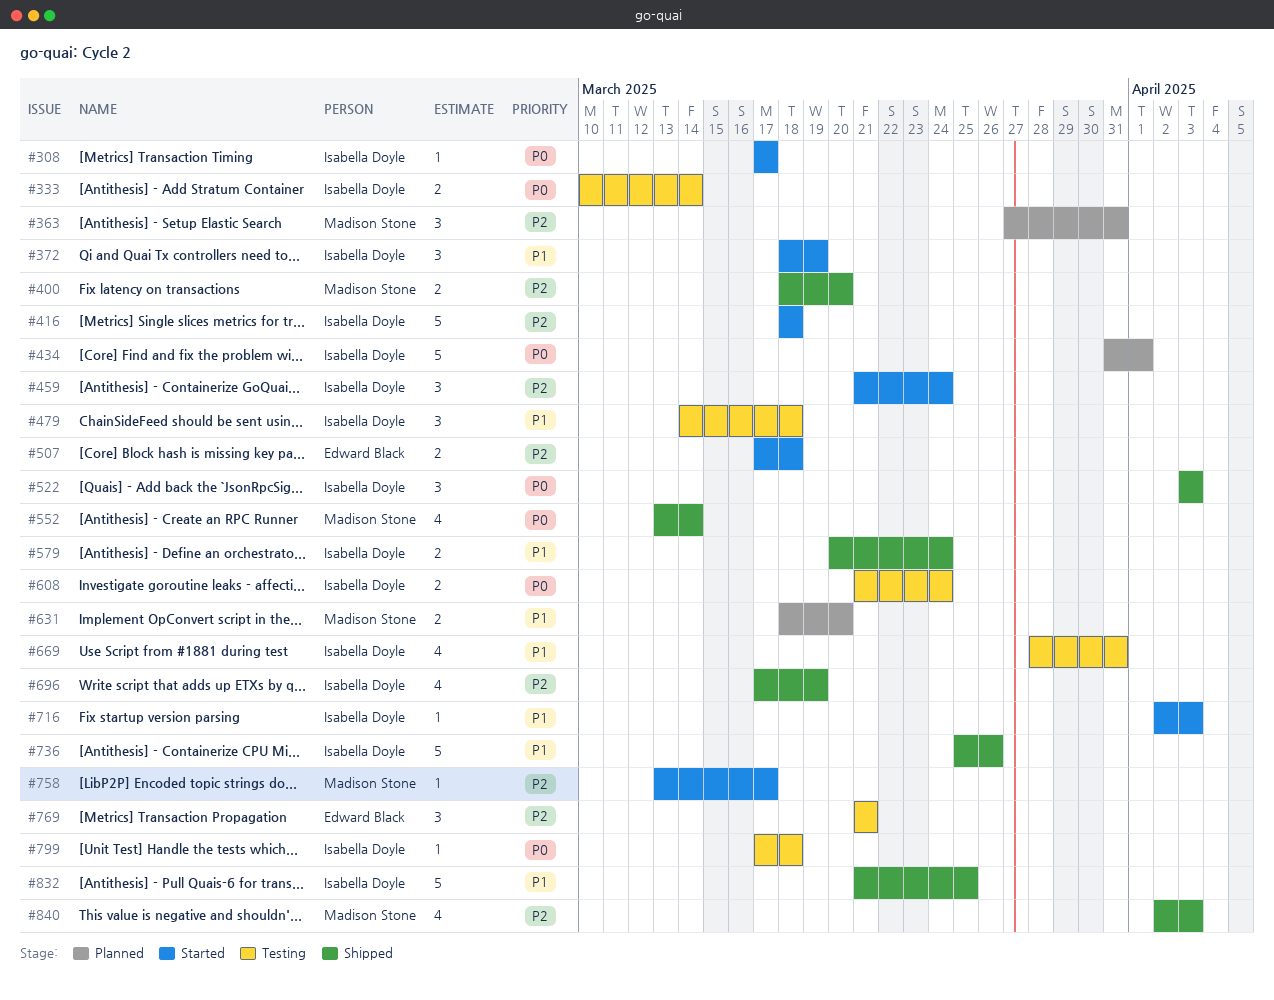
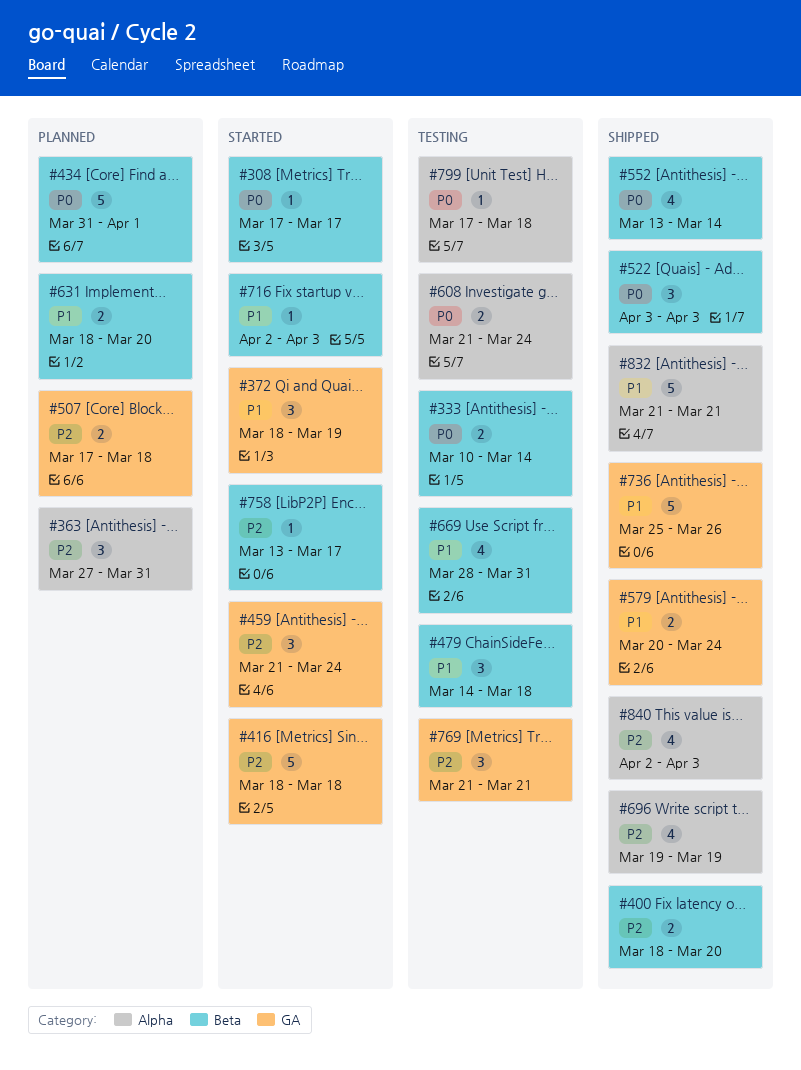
#507, status: Started -> Planned
#696, start: Mar 17 -> Mar 19
#832, due: Mar 25 -> Mar 21

